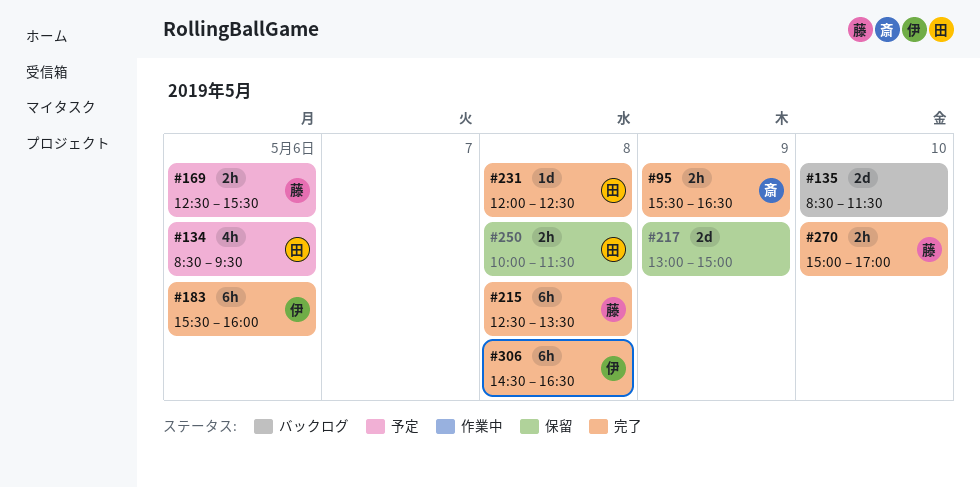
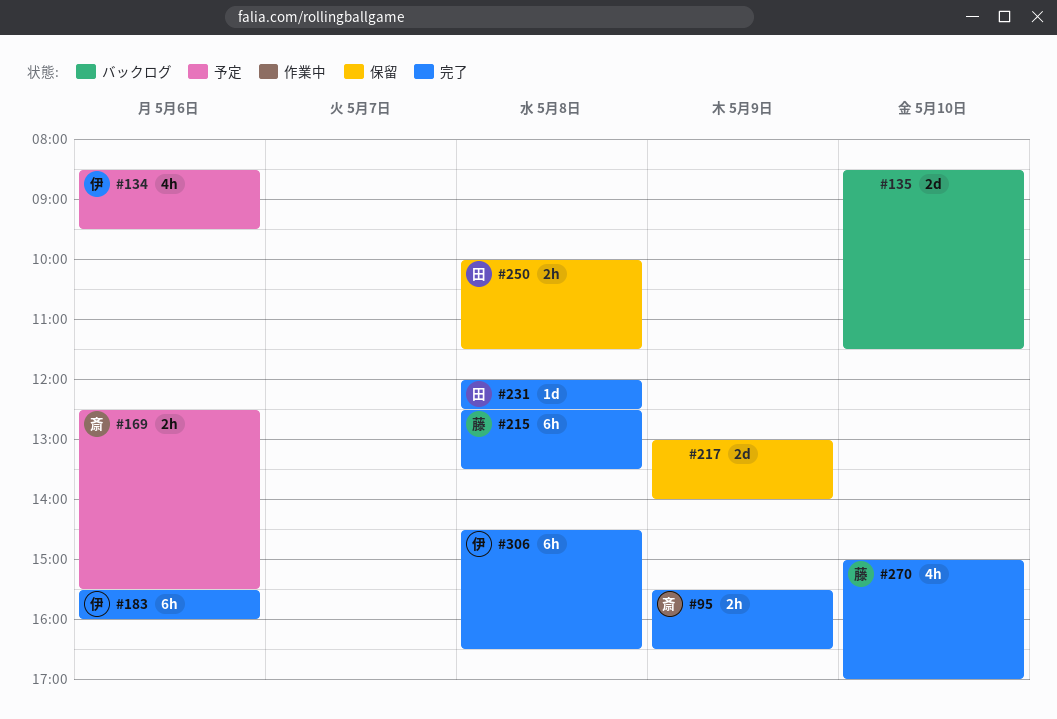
#134, owner: 田 -> 伊
#169, owner: 藤 -> 斎
#217, ends: 15:00 -> 14:00
#270, estimate: 2h -> 4h

